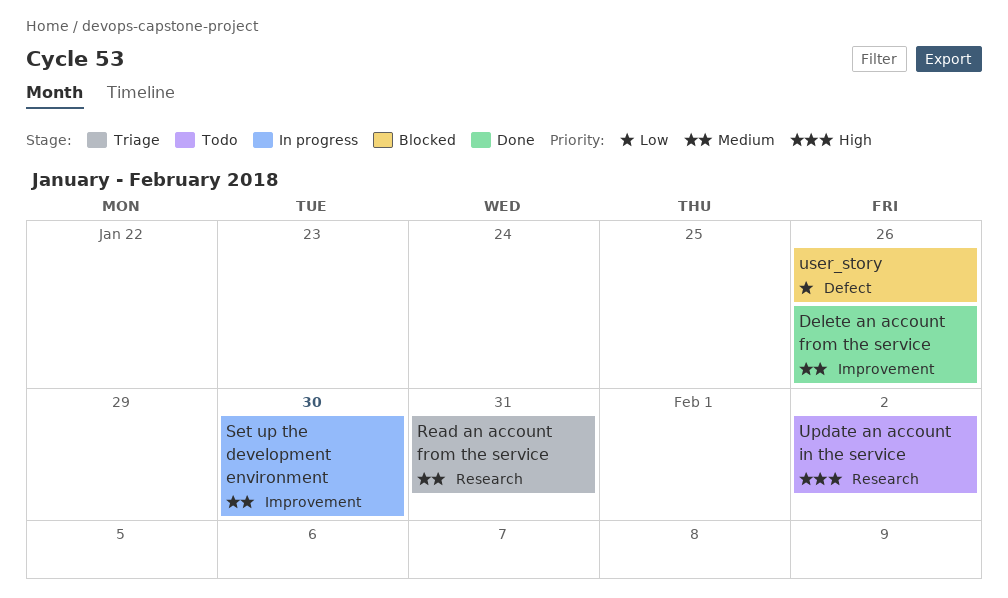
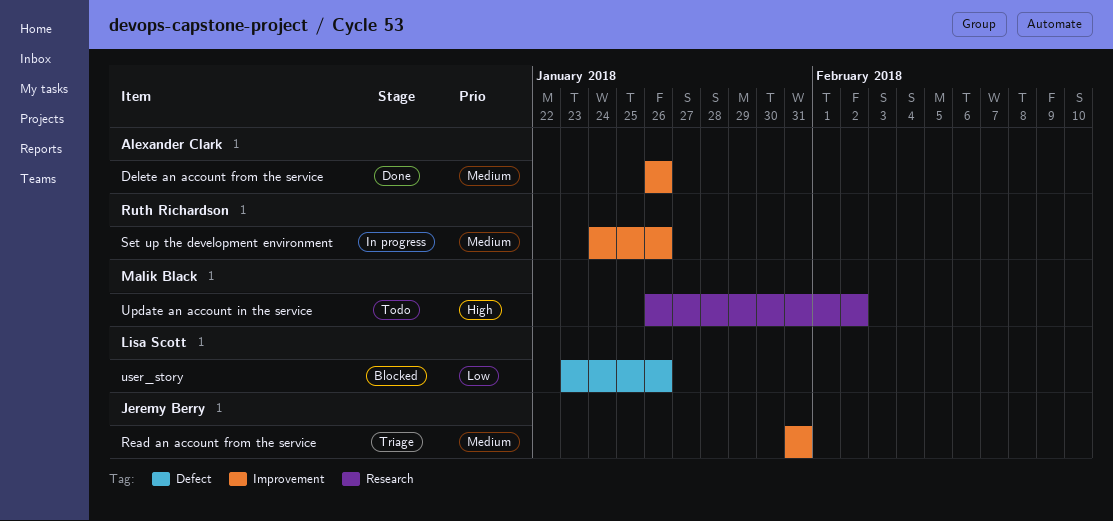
Read an account from the service, label: Research -> Improvement
Set up the development environment, due: Jan 30 -> Jan 26

